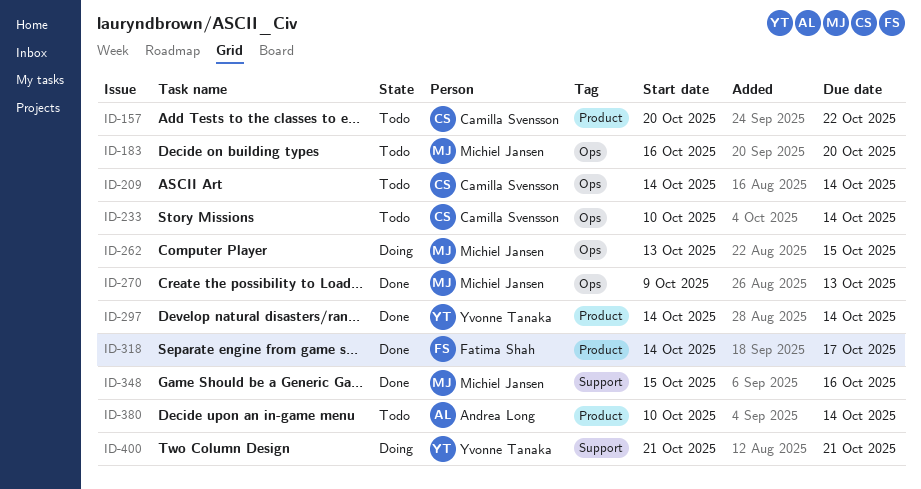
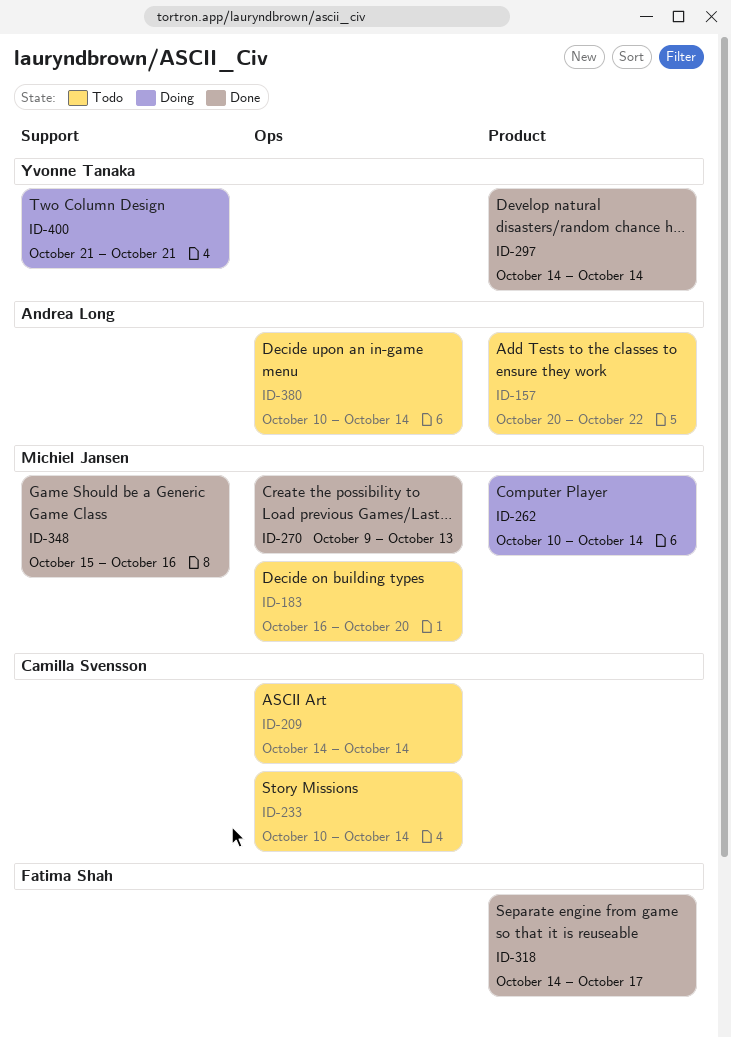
ID-157, owner: Camilla Svensson -> Andrea Long
ID-262, label: Ops -> Product
ID-262, start: Oct 13 -> Oct 10
ID-262, due: Oct 15 -> Oct 14
ID-380, label: Product -> Ops

